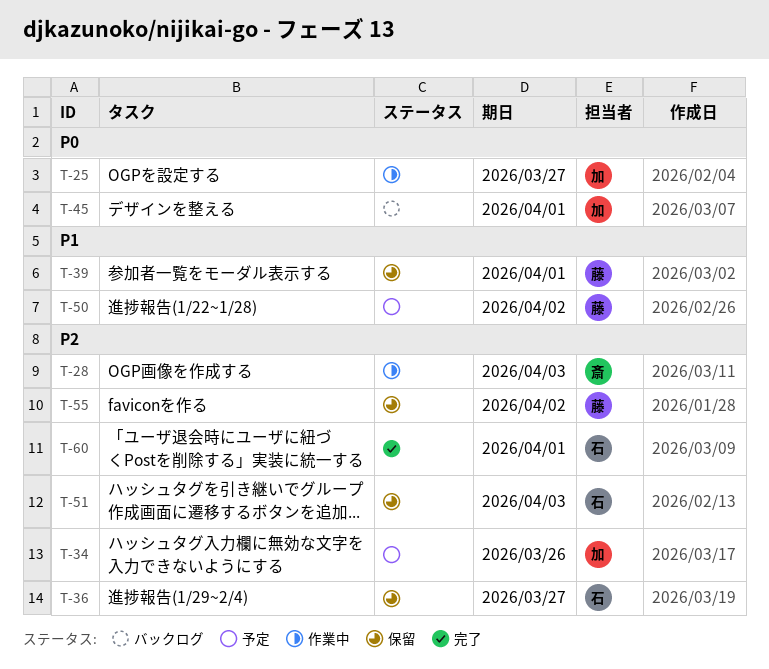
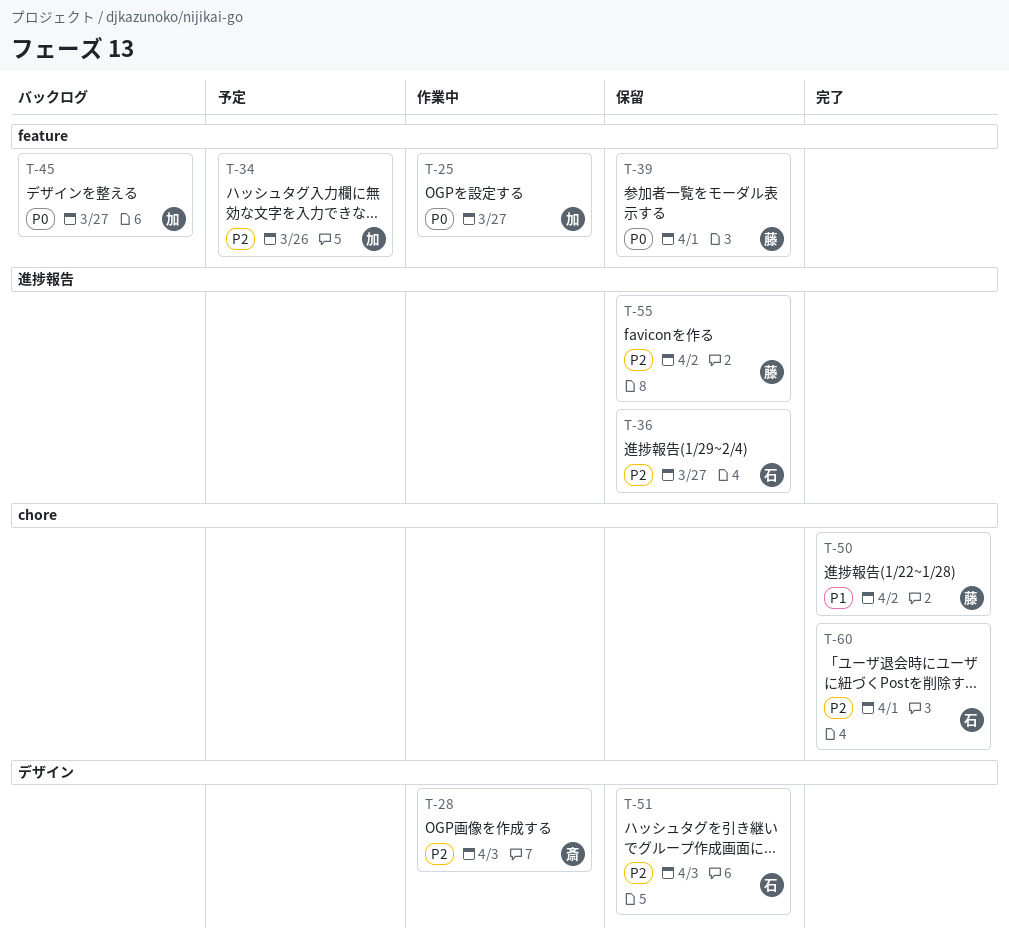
T-39, priority: P1 -> P0
T-45, due: Apr 1 -> Mar 27
T-50, status: 予定 -> 完了

